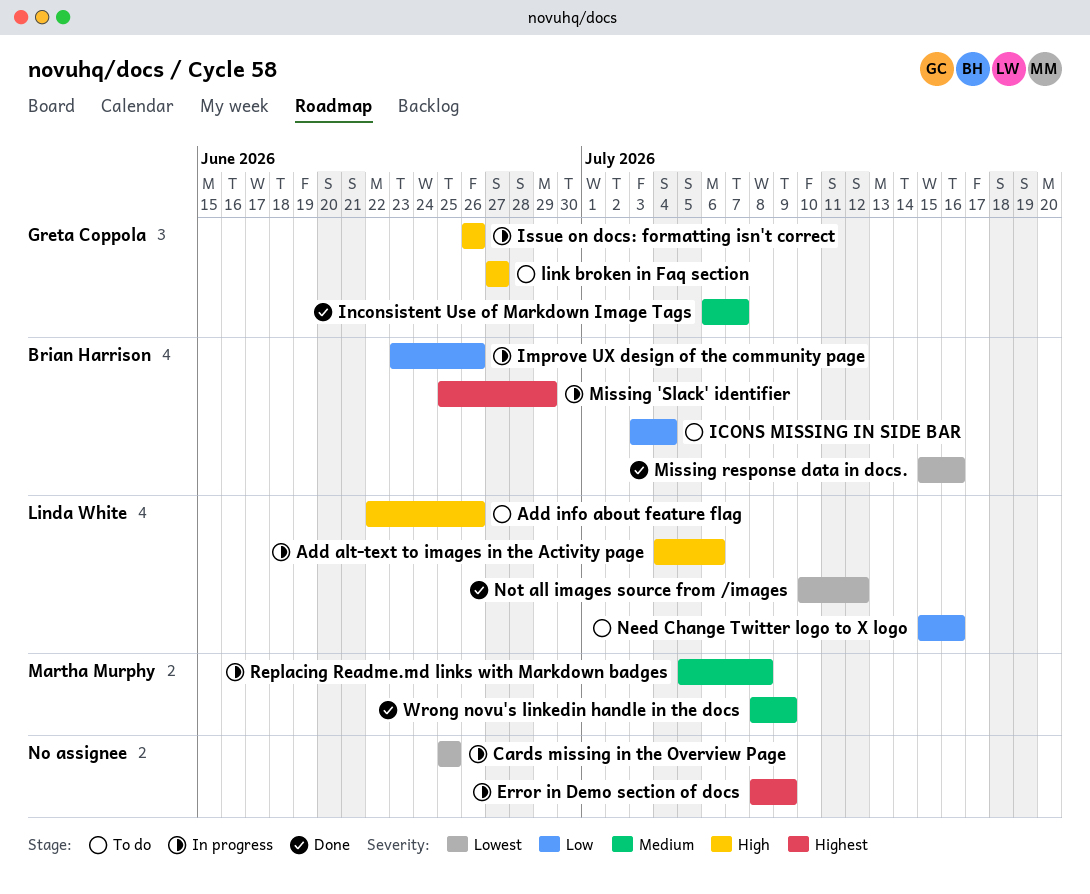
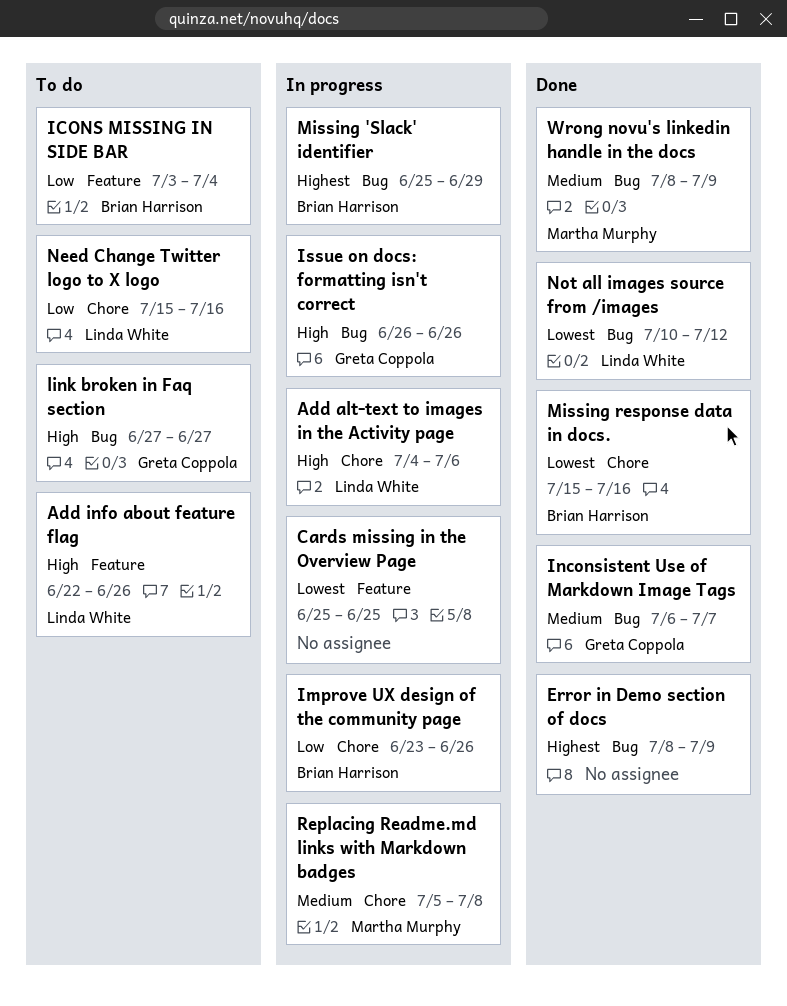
Error in Demo section of docs, status: In progress -> Done

